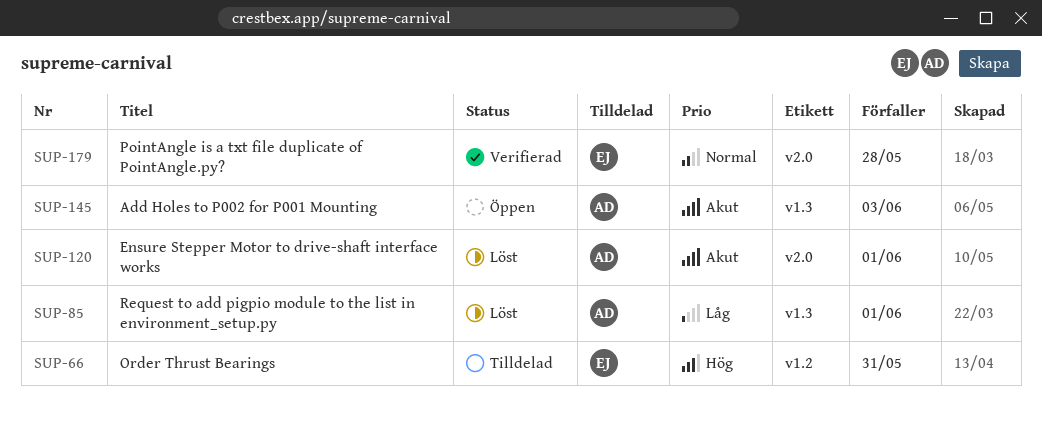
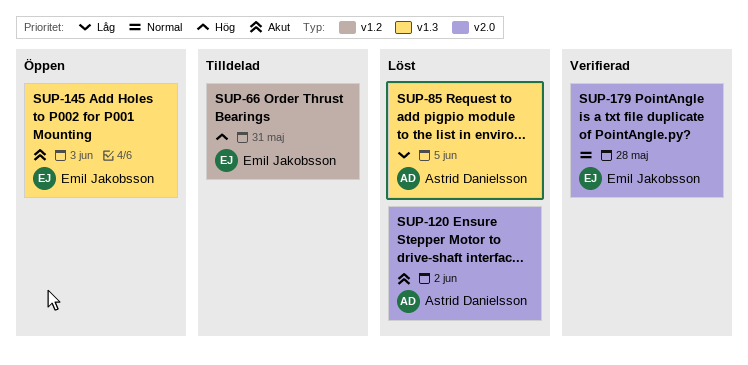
SUP-85, due: Jun 1 -> Jun 5
SUP-120, due: Jun 1 -> Jun 2
SUP-145, owner: Astrid Danielsson -> Emil Jakobsson

